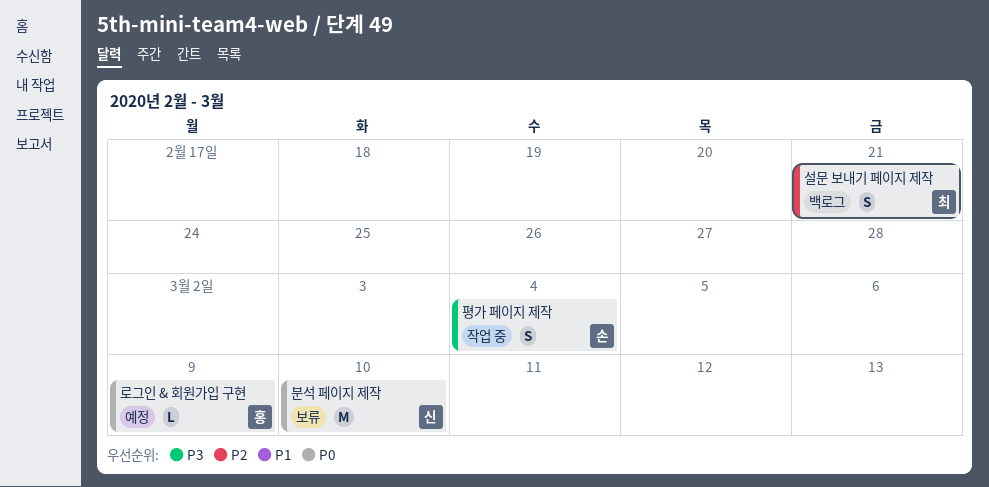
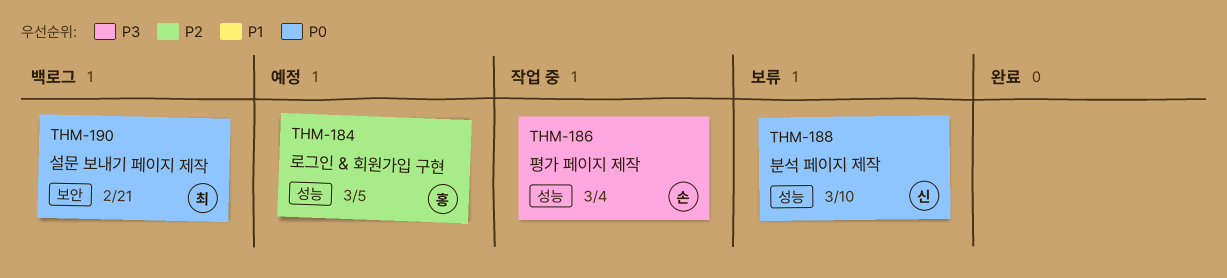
로그인 & 회원가입 구현, priority: P0 -> P2
로그인 & 회원가입 구현, due: Mar 9 -> Mar 5
설문 보내기 페이지 제작, priority: P2 -> P0

